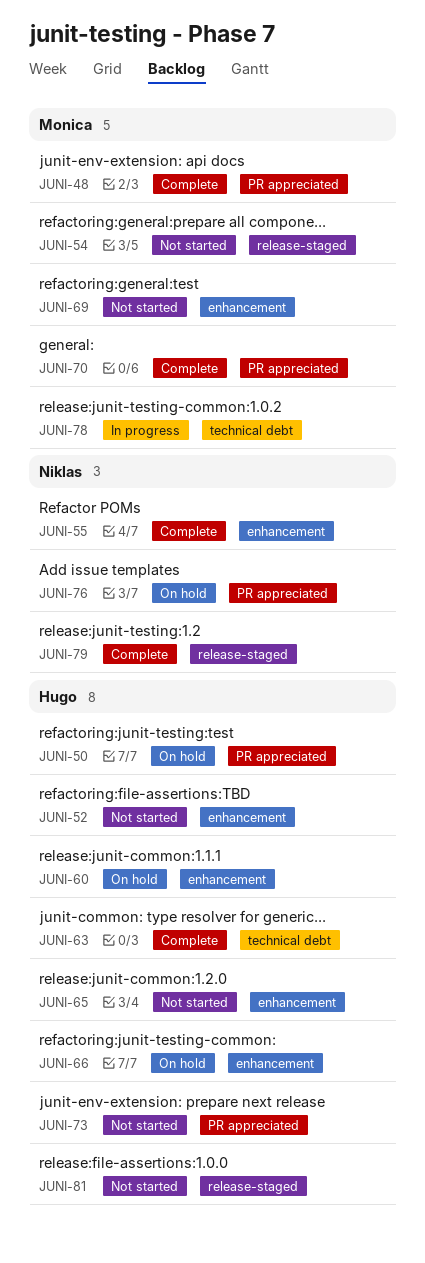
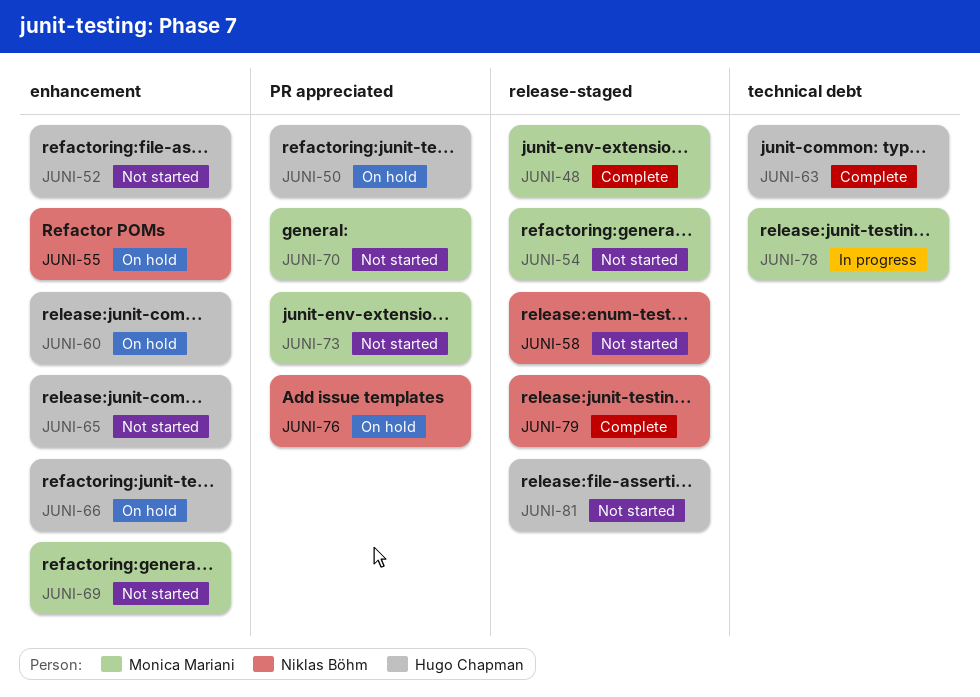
JUNI-48, label: PR appreciated -> release-staged
JUNI-55, status: Complete -> On hold
JUNI-58: none -> present
JUNI-70, status: Complete -> Not started
JUNI-73, owner: Hugo Chapman -> Monica Mariani

